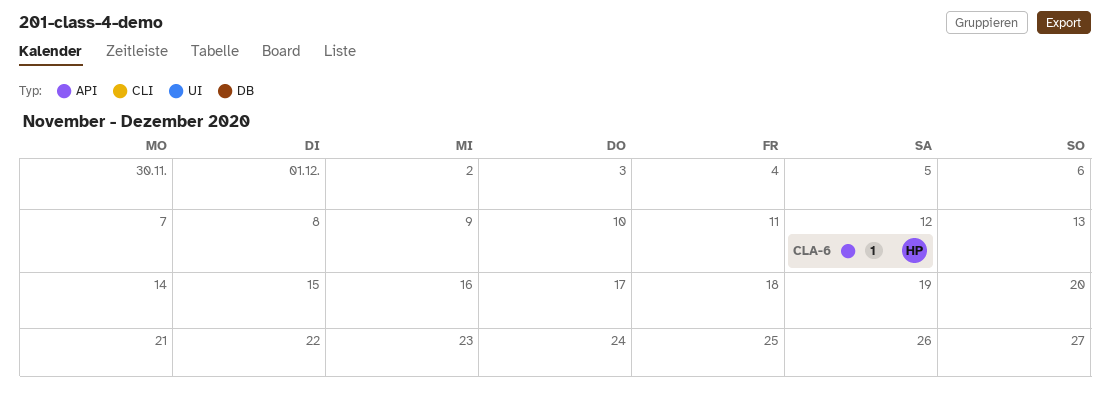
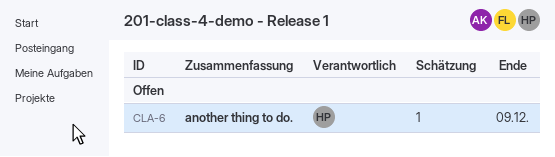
CLA-6, due: Dec 12 -> Dec 9

